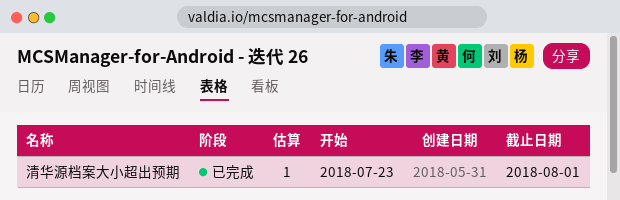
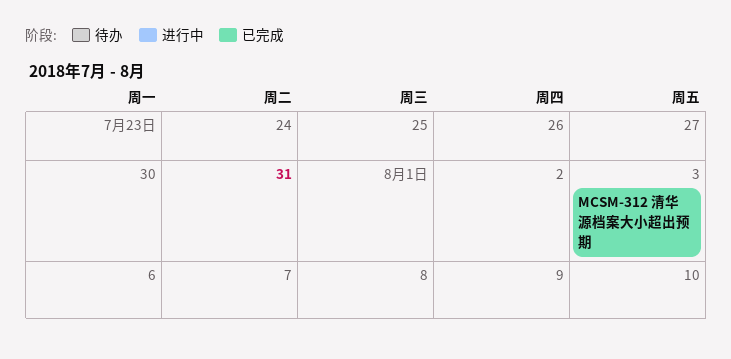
清华源档案大小超出预期, due: Aug 1 -> Aug 3

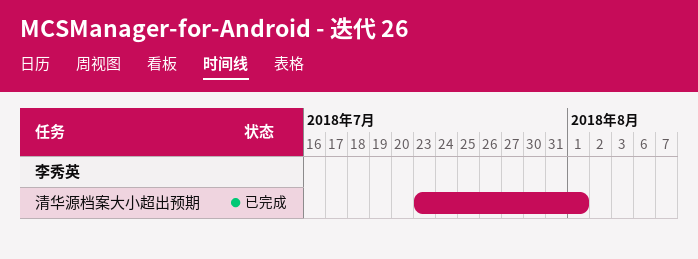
清华源档案大小超出预期, due: Aug 3 -> Aug 1

